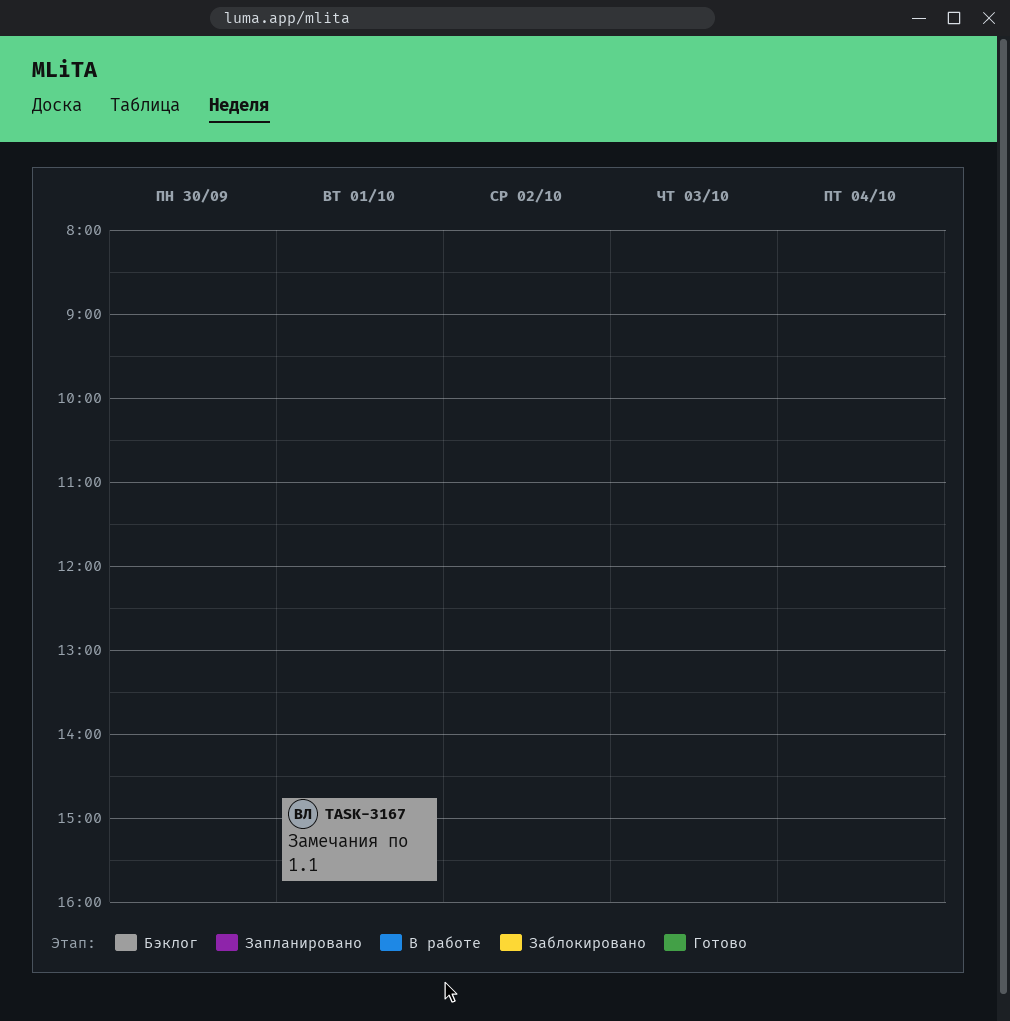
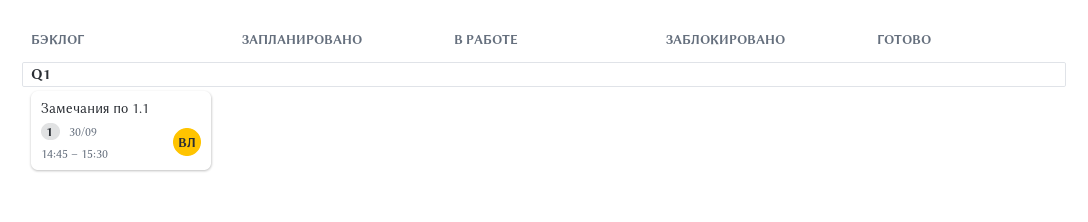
Замечания по 1.1, day: Oct 1 -> Sep 30
Замечания по 1.1, ends: 15:45 -> 15:30

